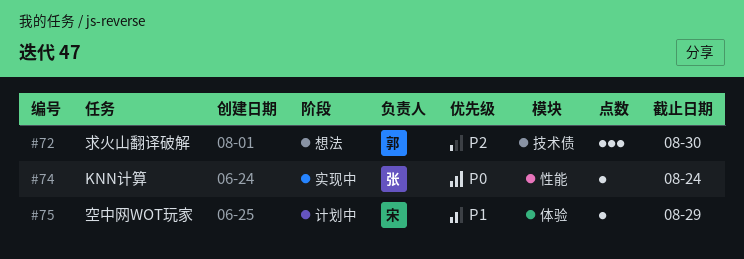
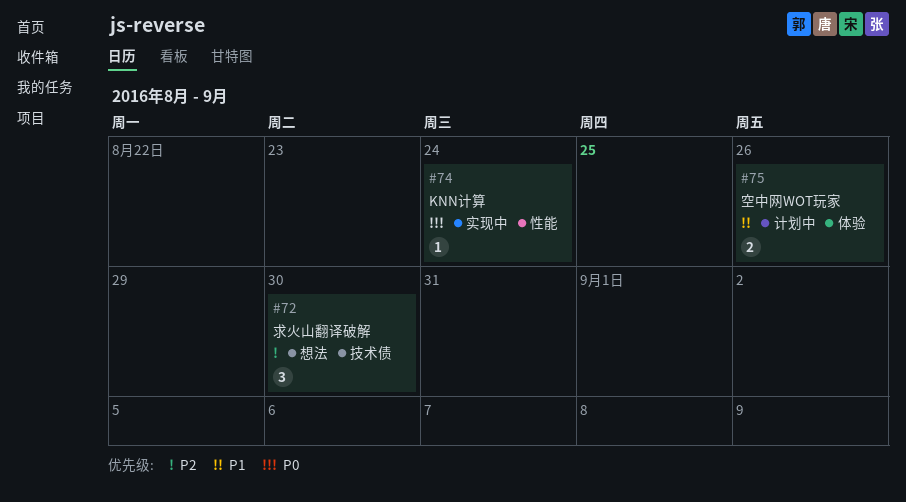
#75, estimate: 1 -> 2
#75, due: Aug 29 -> Aug 26

